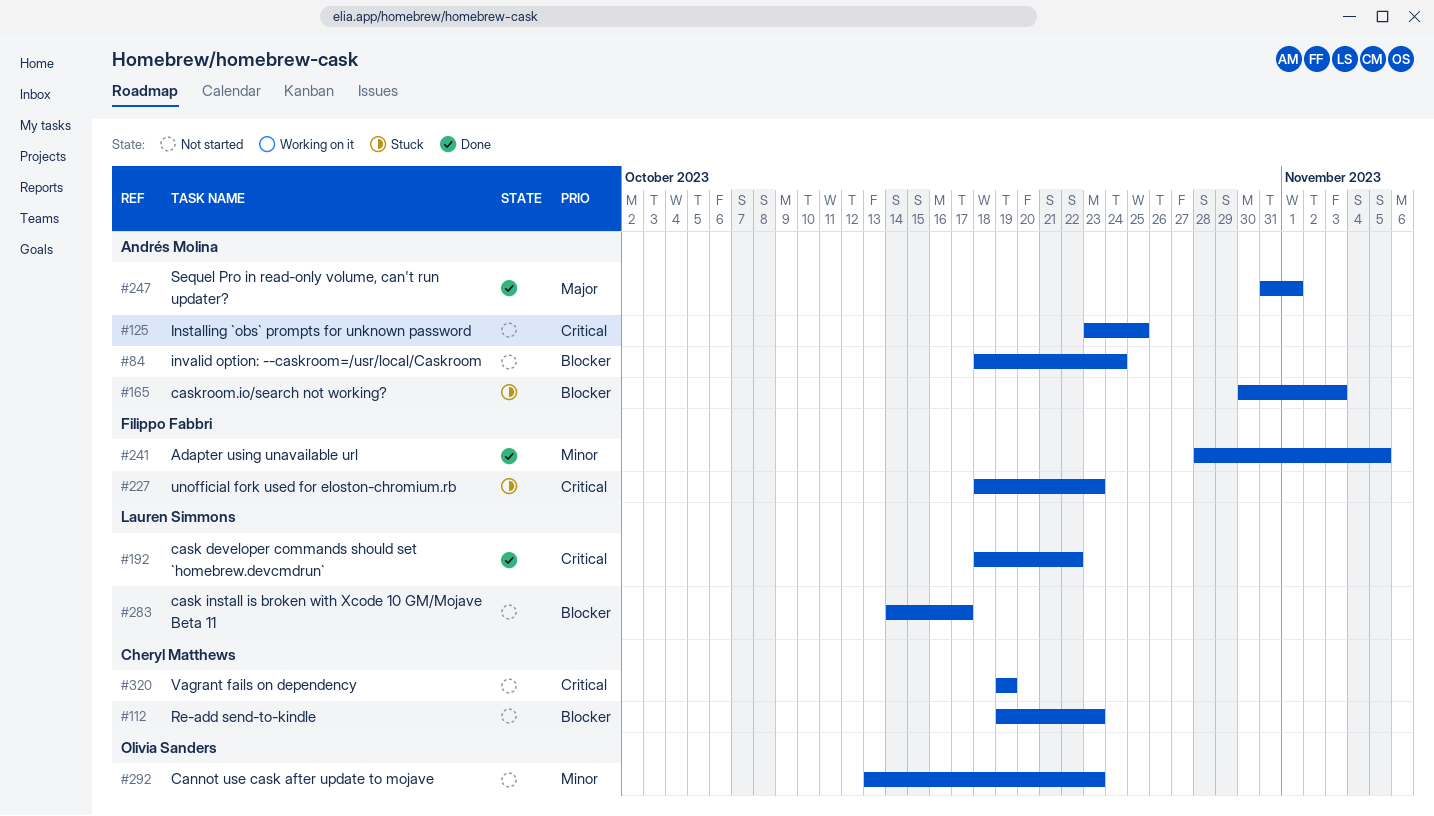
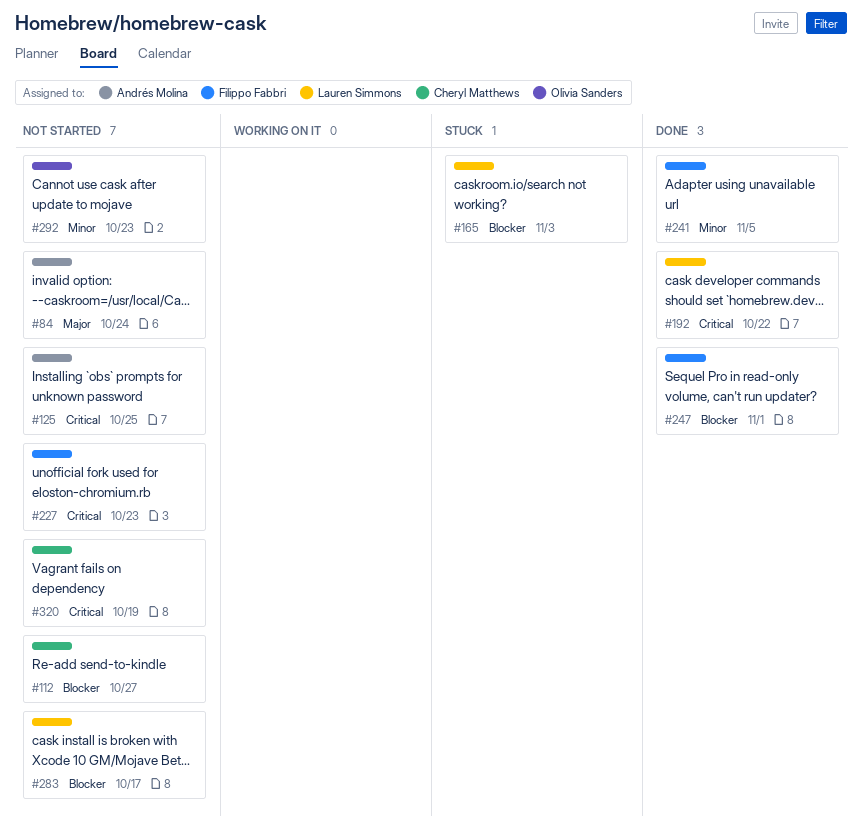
#84, priority: Blocker -> Major
#112, due: Oct 23 -> Oct 27
#165, owner: Andrés Molina -> Lauren Simmons
#227, status: Stuck -> Not started
#247, owner: Andrés Molina -> Filippo Fabbri
#247, priority: Major -> Blocker

